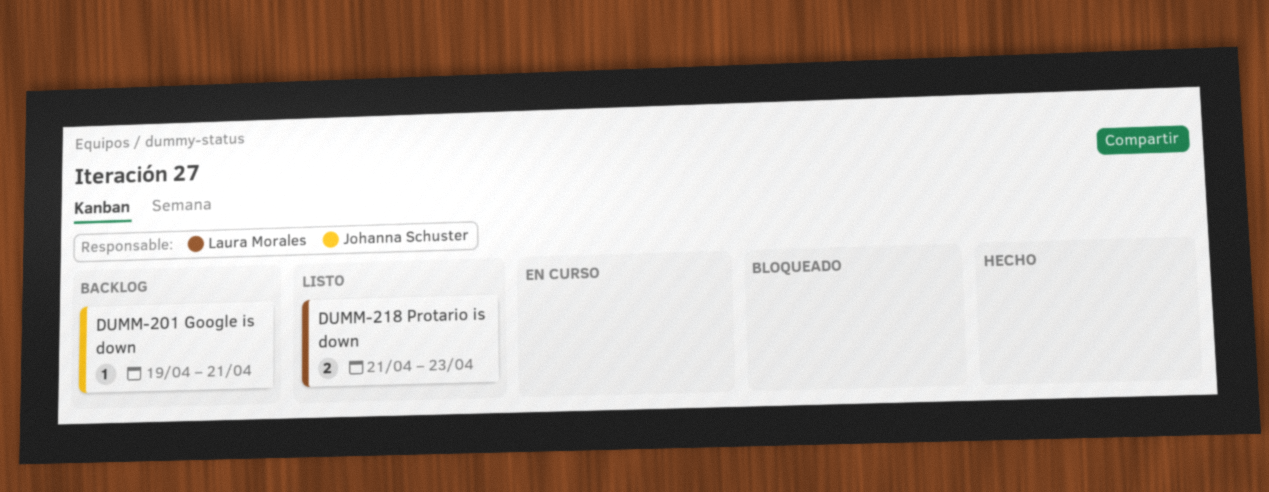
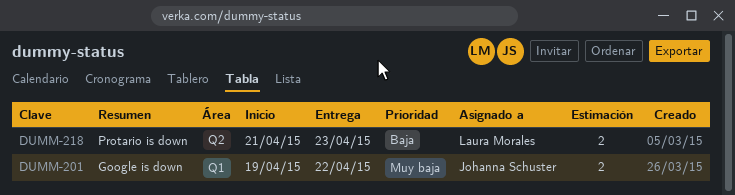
DUMM-201, estimate: 1 -> 2
DUMM-201, due: Apr 21 -> Apr 22

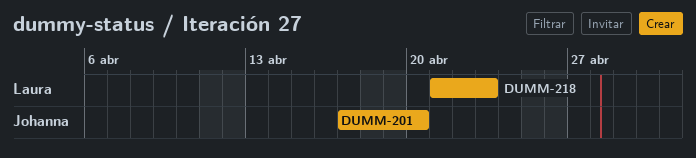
DUMM-201, start: Apr 19 -> Apr 17
DUMM-201, due: Apr 22 -> Apr 20

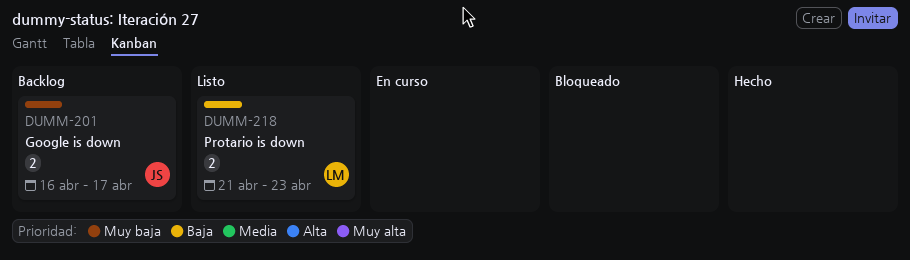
DUMM-201, start: Apr 17 -> Apr 16
DUMM-201, due: Apr 20 -> Apr 17

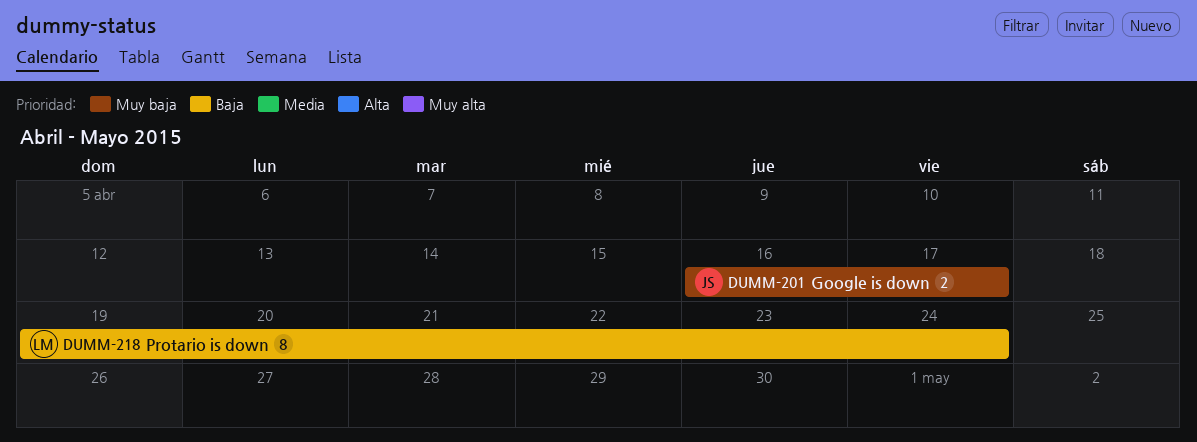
DUMM-218, estimate: 2 -> 8
DUMM-218, start: Apr 21 -> Apr 19
DUMM-218, due: Apr 23 -> Apr 24

